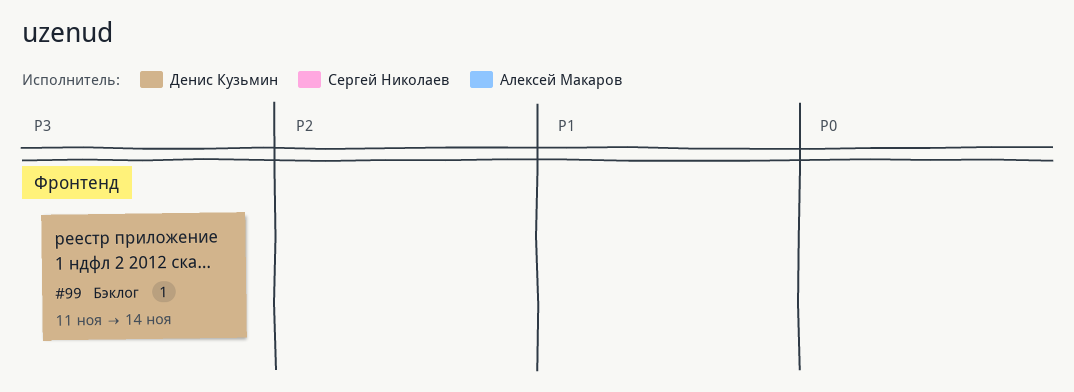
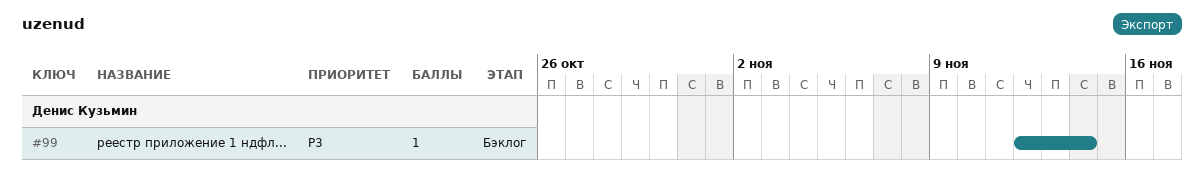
#99, start: Nov 11 -> Nov 12

